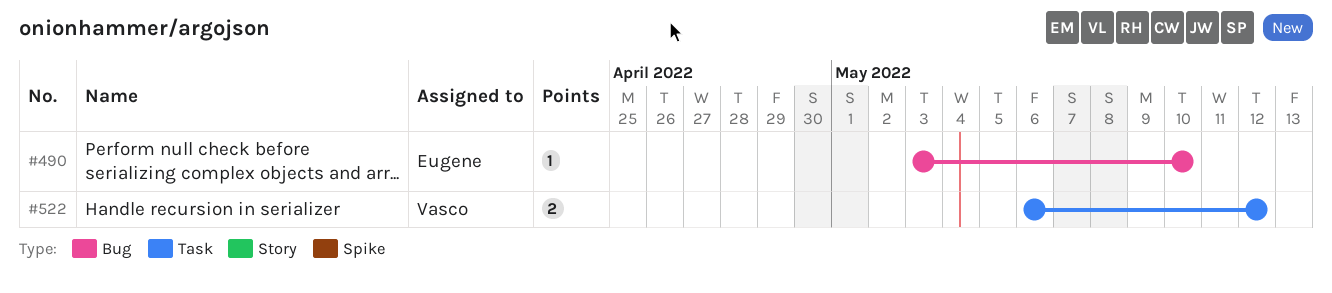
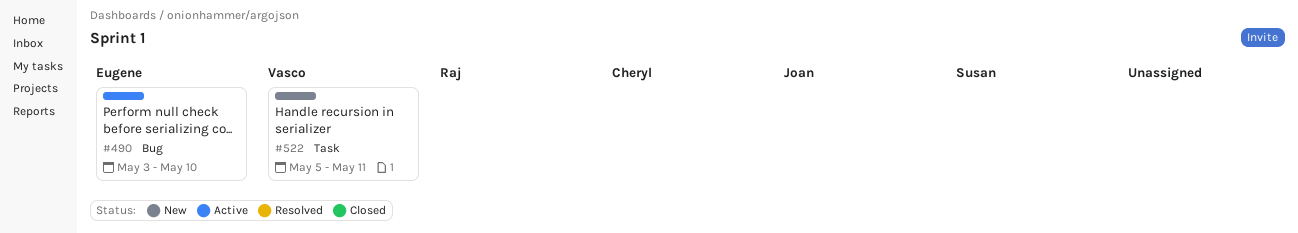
#522, start: May 6 -> May 5
#522, due: May 12 -> May 11

